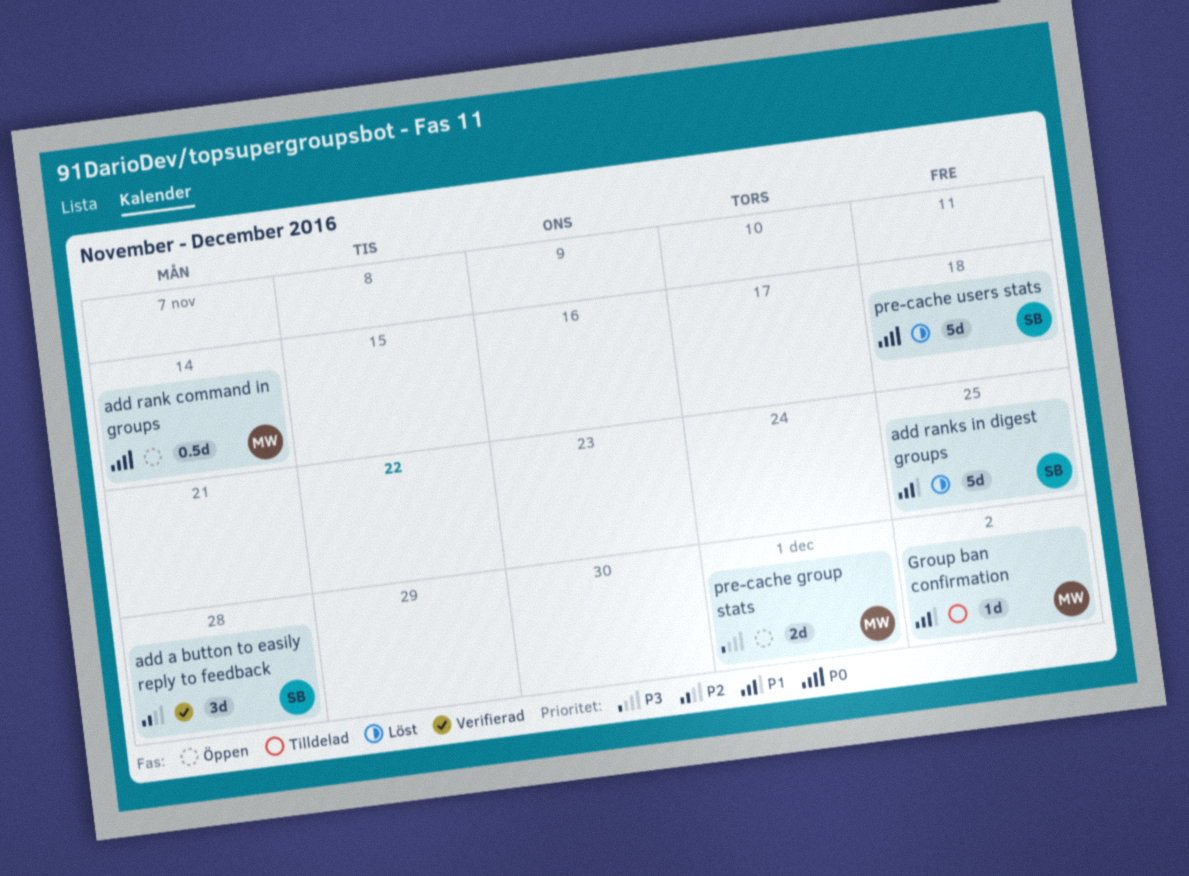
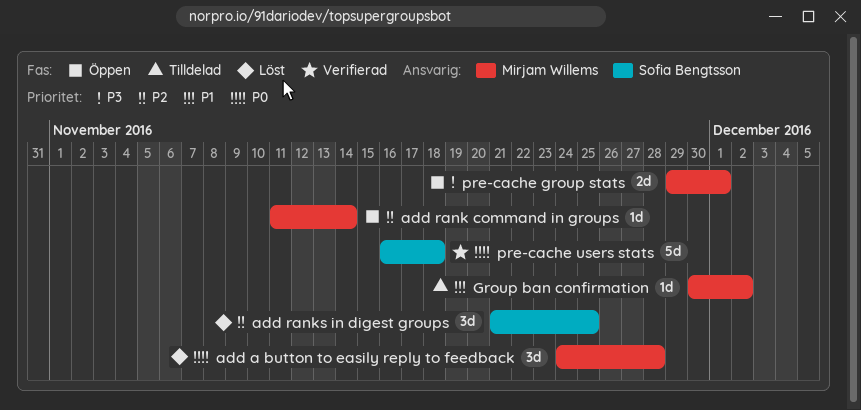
add a button to easily reply to feedback, status: Verifierad -> Löst
add a button to easily reply to feedback, owner: Sofia Bengtsson -> Mirjam Willems
add a button to easily reply to feedback, priority: P2 -> P0
add rank command in groups, priority: P0 -> P2
add rank command in groups, estimate: 0.5d -> 1d
add ranks in digest groups, priority: P1 -> P2
add ranks in digest groups, estimate: 5d -> 3d
pre-cache users stats, status: Löst -> Verifierad

